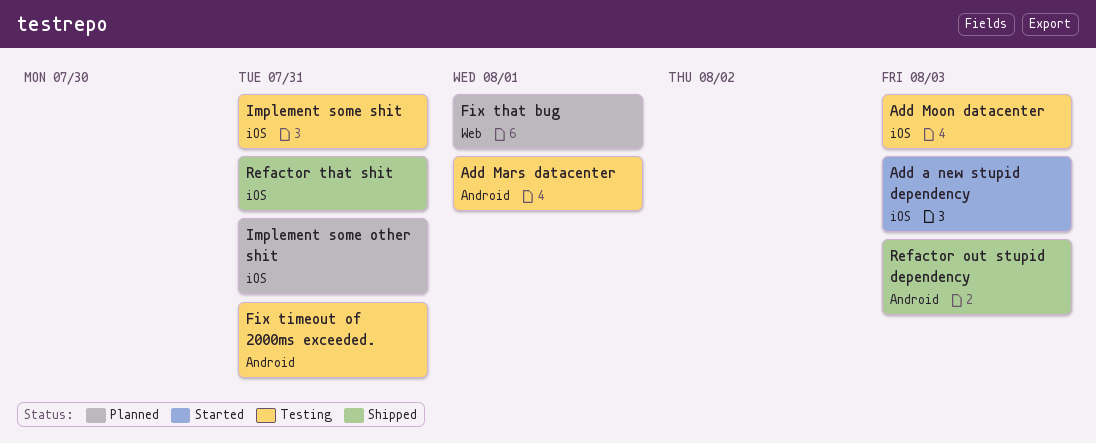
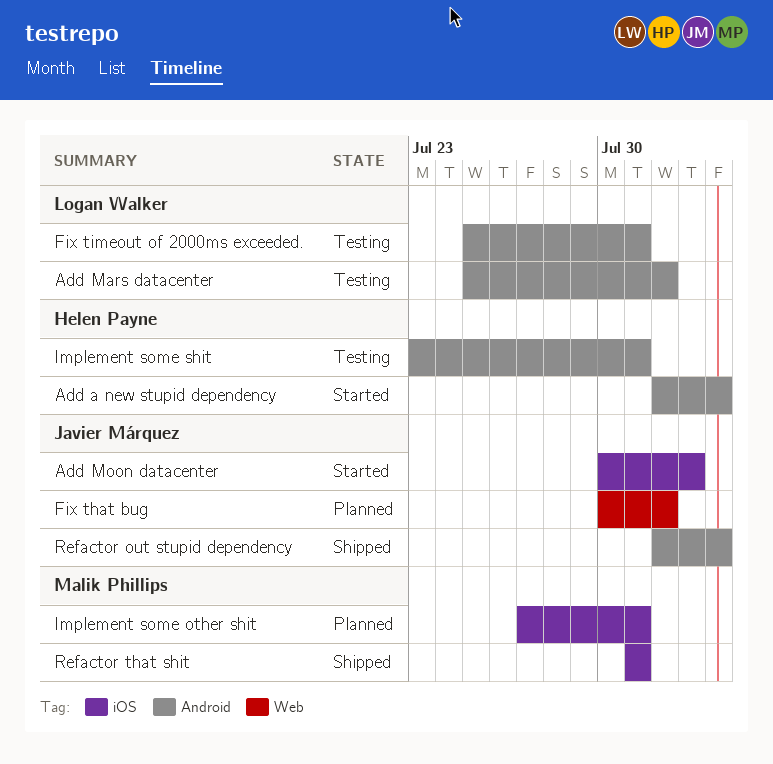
Add a new stupid dependency, label: iOS -> Android
Add Moon datacenter, status: Testing -> Started
Add Moon datacenter, due: Aug 3 -> Aug 2
Implement some shit, label: iOS -> Android

